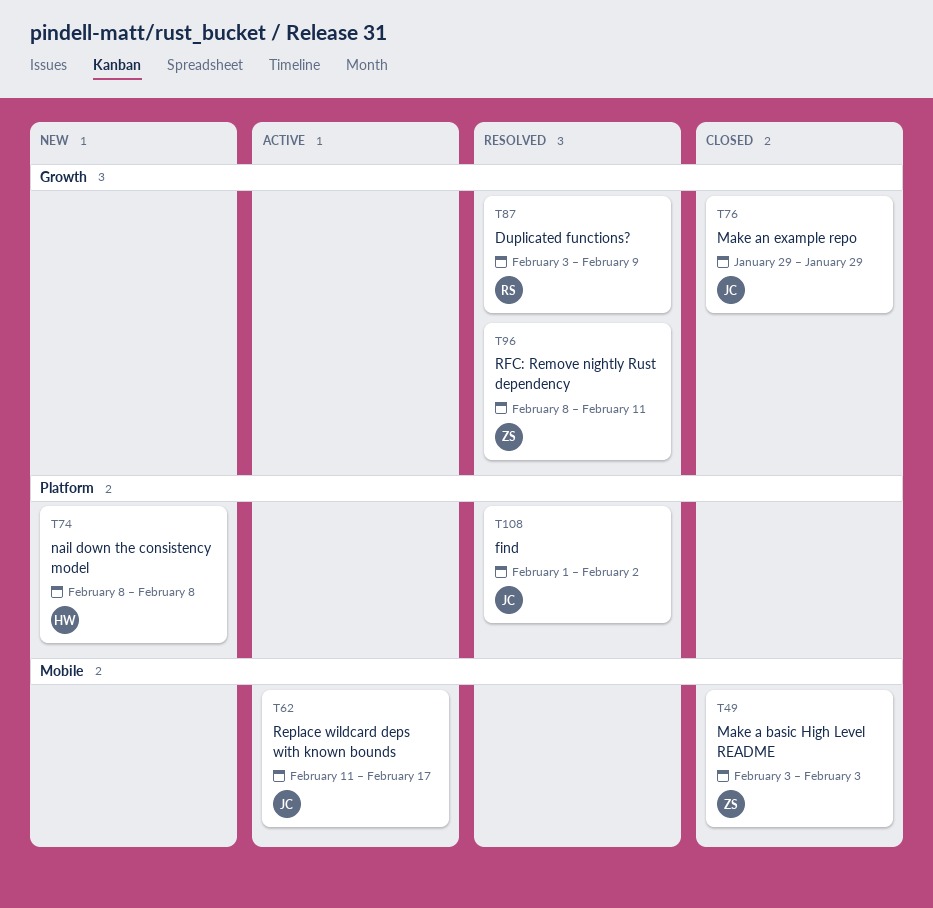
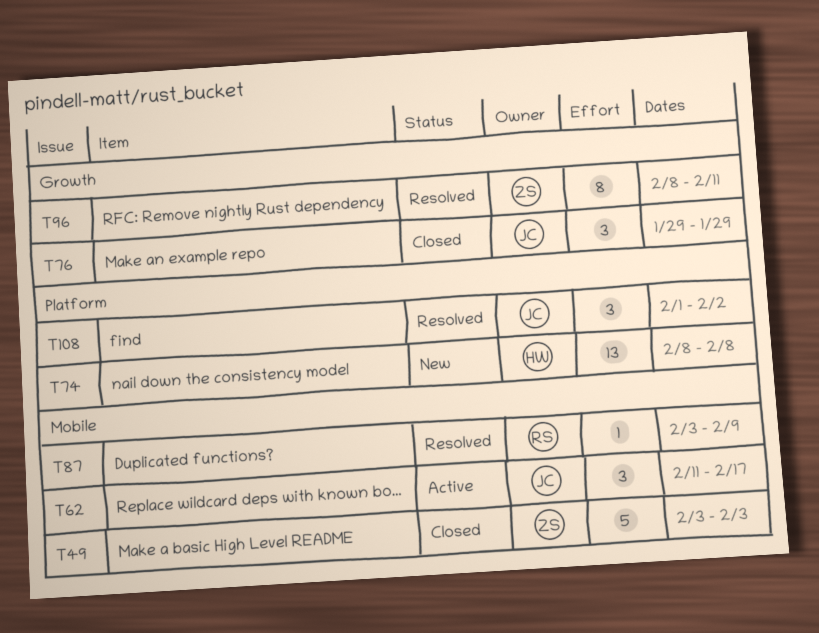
T87, label: Growth -> Mobile

